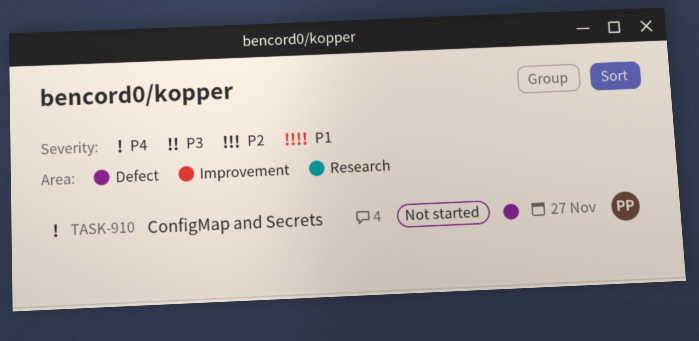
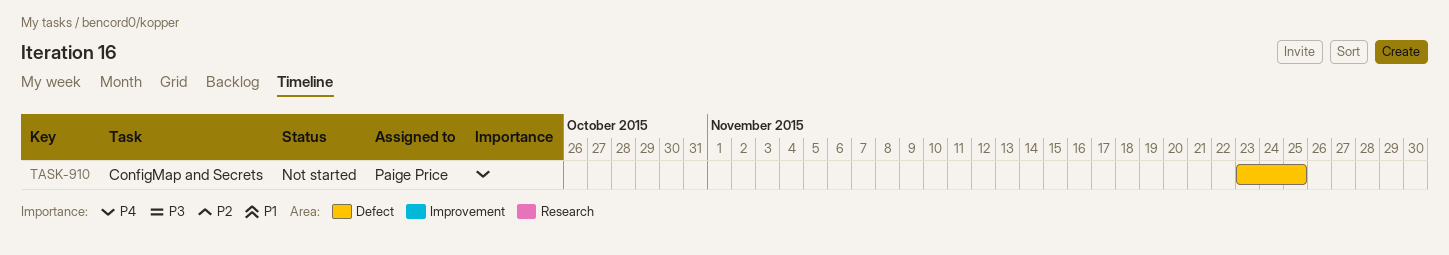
TASK-910, due: Nov 27 -> Nov 25

